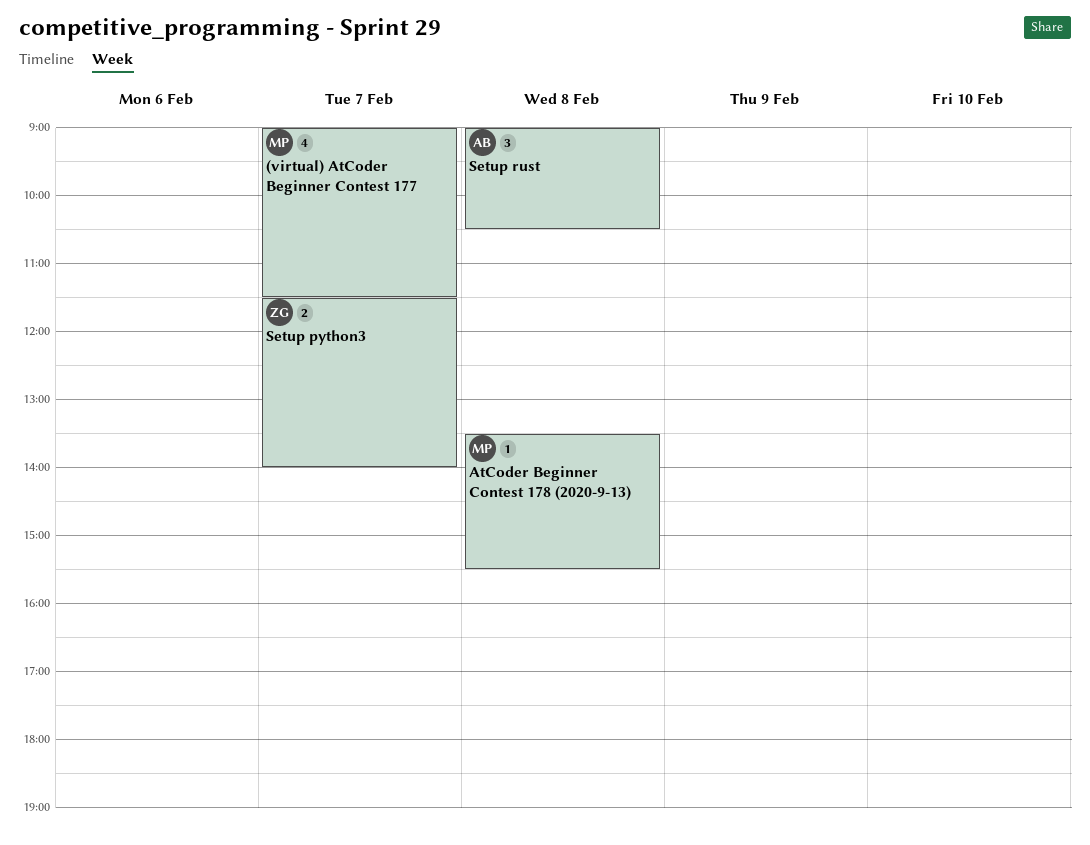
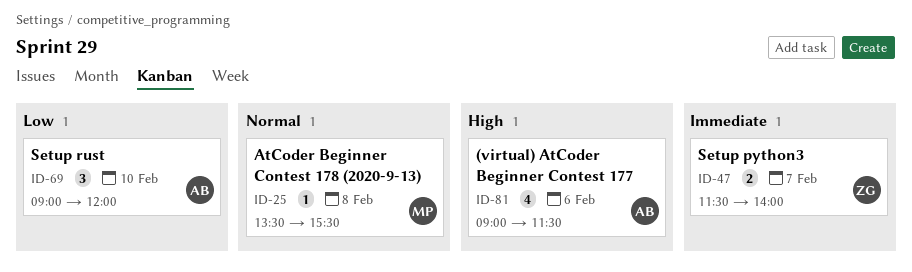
(virtual) AtCoder Beginner Contest 177, owner: MP -> AB
(virtual) AtCoder Beginner Contest 177, day: Feb 7 -> Feb 6
Setup rust, day: Feb 8 -> Feb 10
Setup rust, ends: 10:30 -> 12:00

